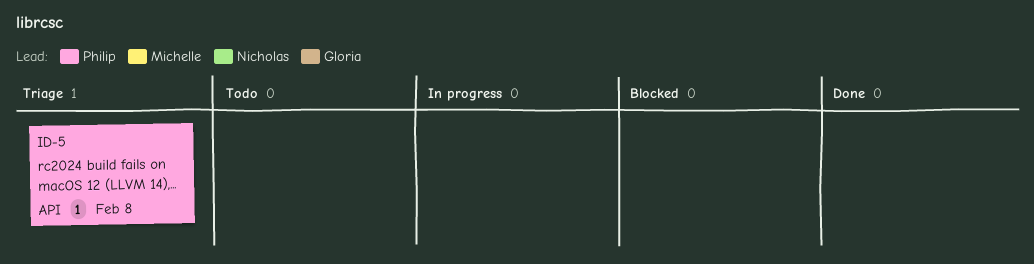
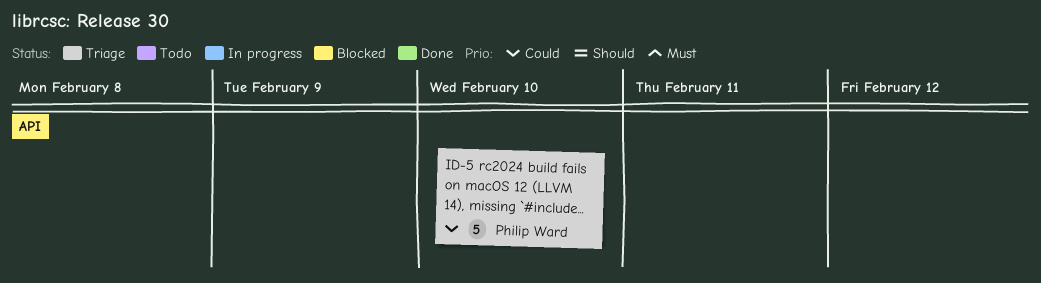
ID-5, estimate: 1 -> 5
ID-5, due: Feb 8 -> Feb 10

